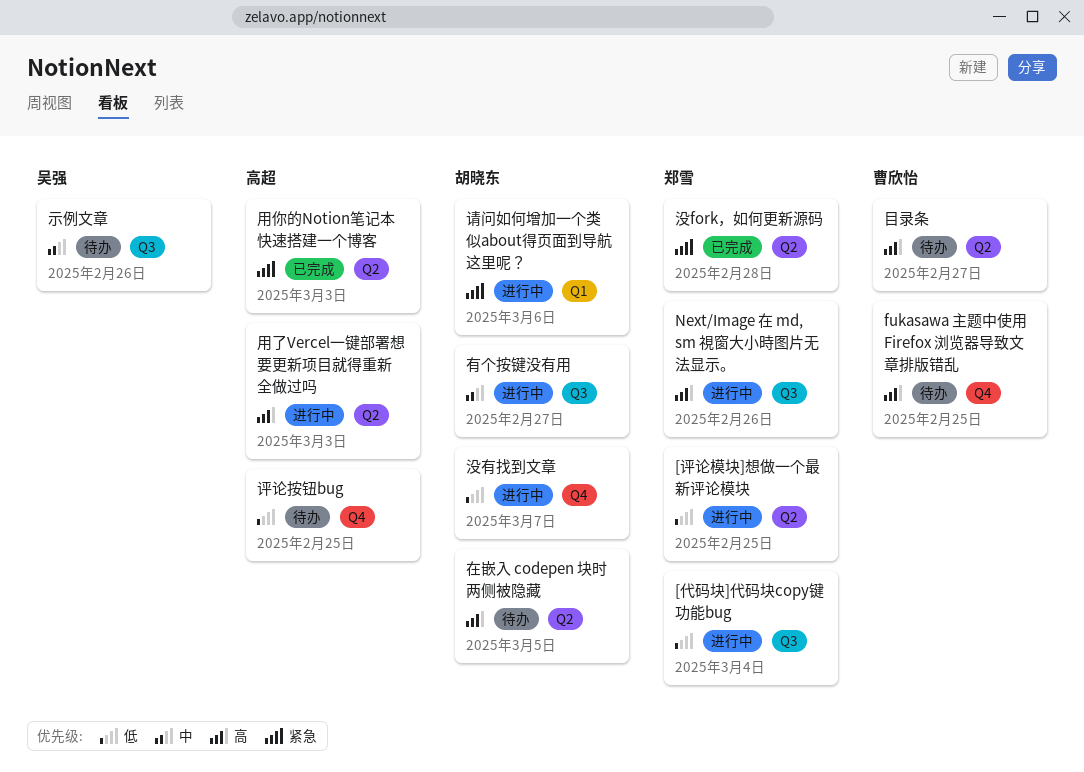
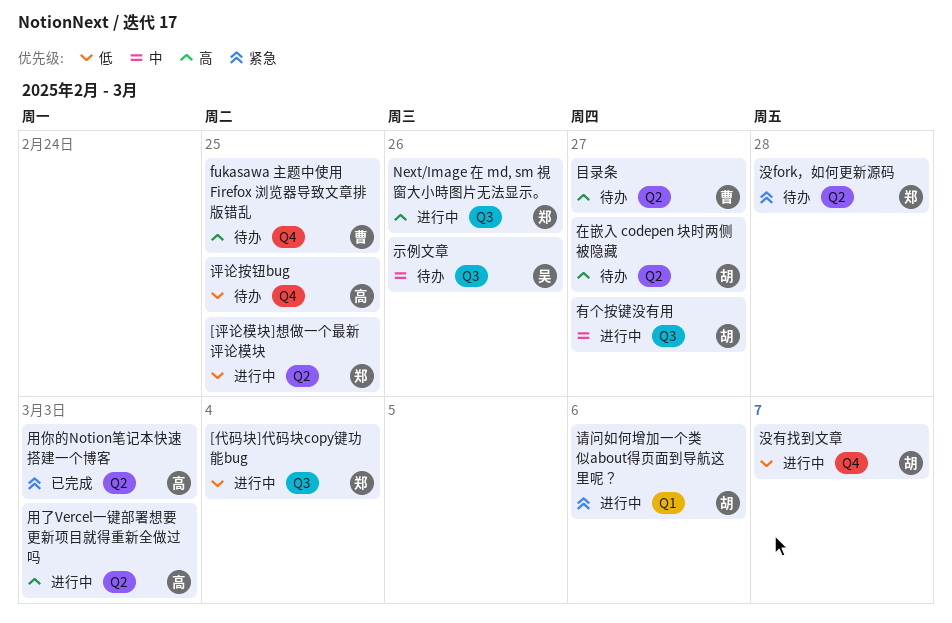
在嵌入 codepen 块时两侧被隐藏, due: Mar 5 -> Feb 27
没fork，如何更新源码, status: 已完成 -> 待办

